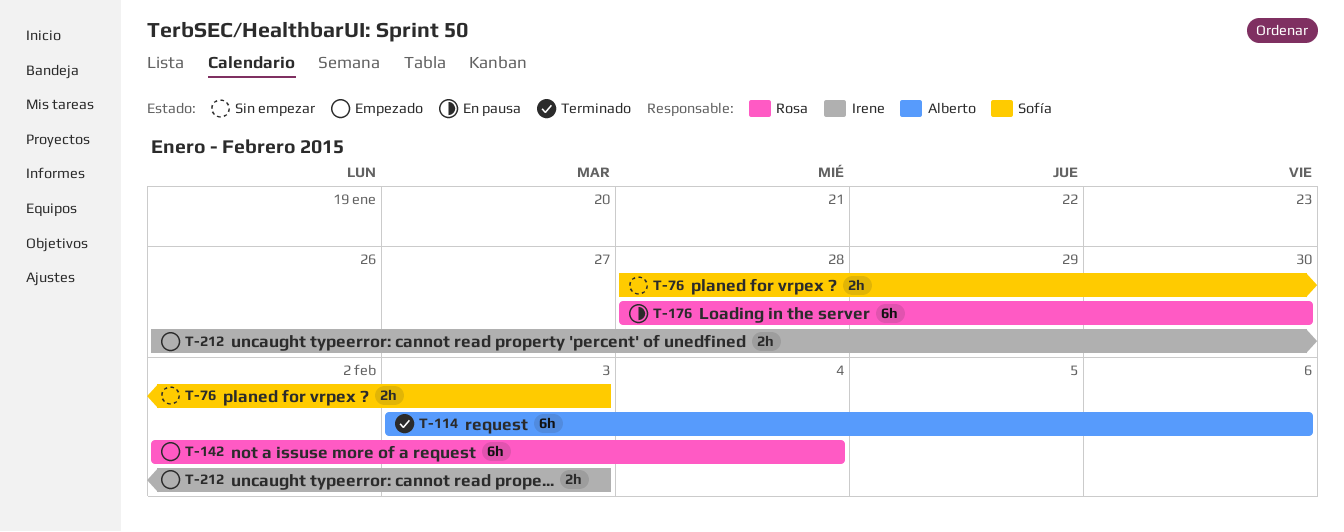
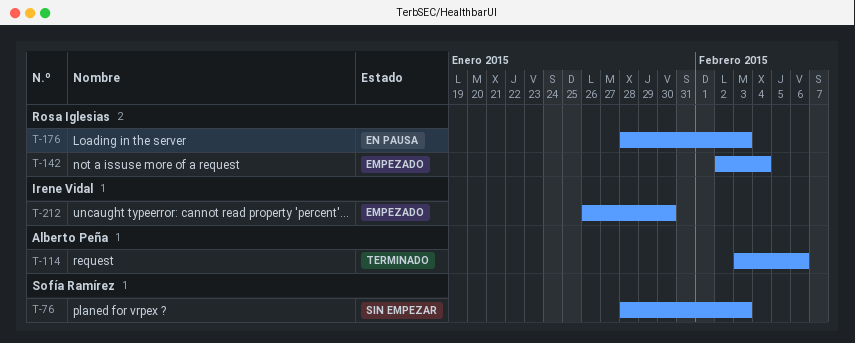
T-176, due: Jan 30 -> Feb 3
T-212, due: Feb 3 -> Jan 30

